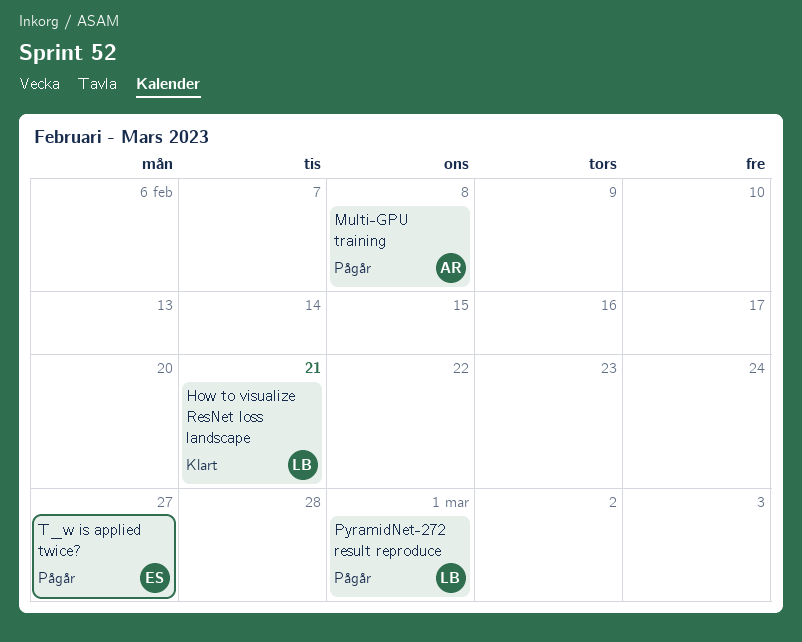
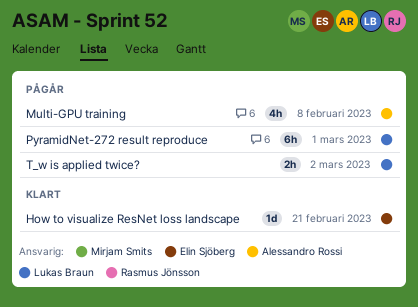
How to visualize ResNet loss landscape, owner: Lukas Braun -> Elin Sjöberg
T_w is applied twice?, owner: Elin Sjöberg -> Lukas Braun
T_w is applied twice?, due: Feb 27 -> Mar 2

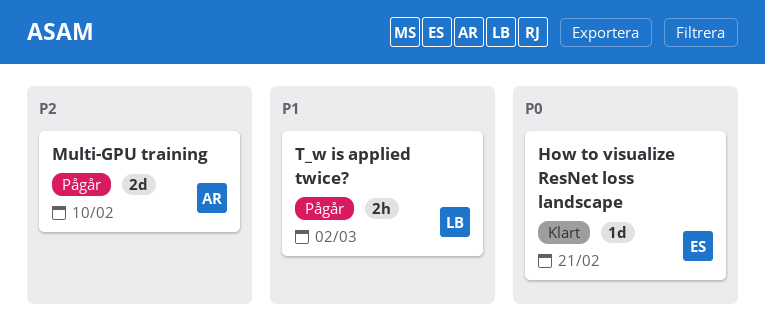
Multi-GPU training, estimate: 4h -> 2d
Multi-GPU training, due: Feb 8 -> Feb 10
PyramidNet-272 result reproduce: present -> none

